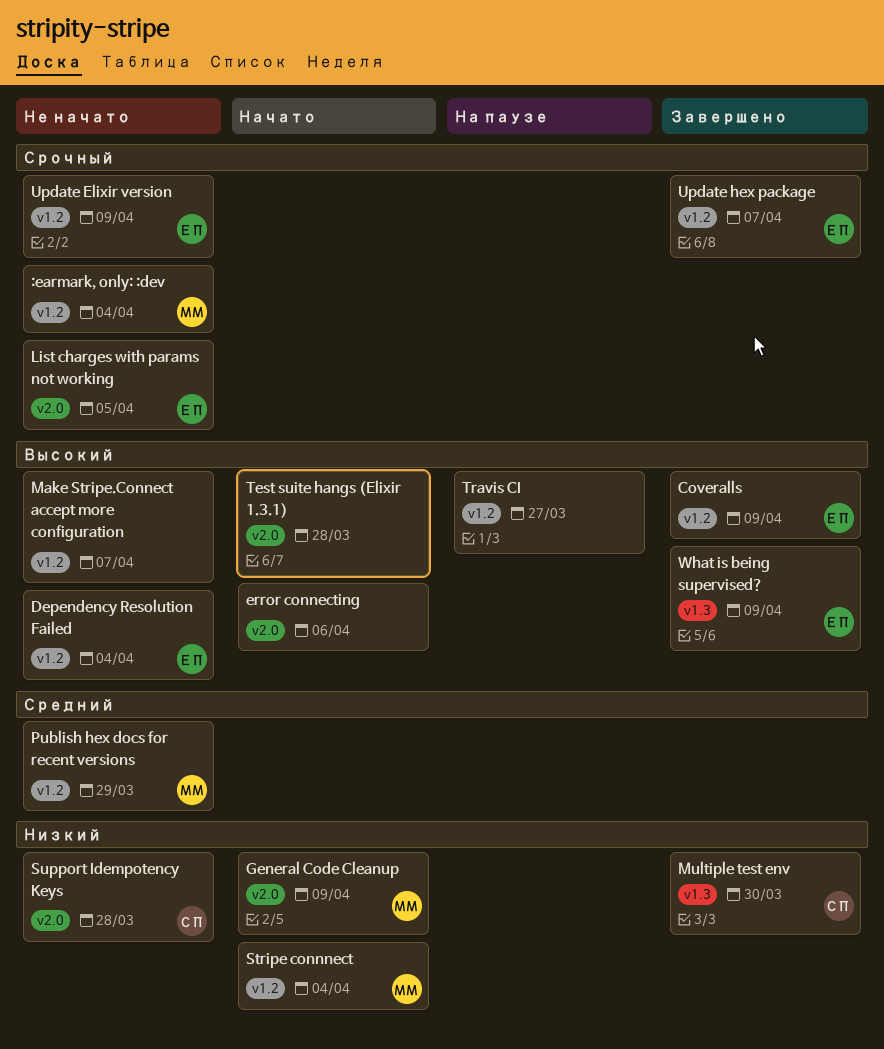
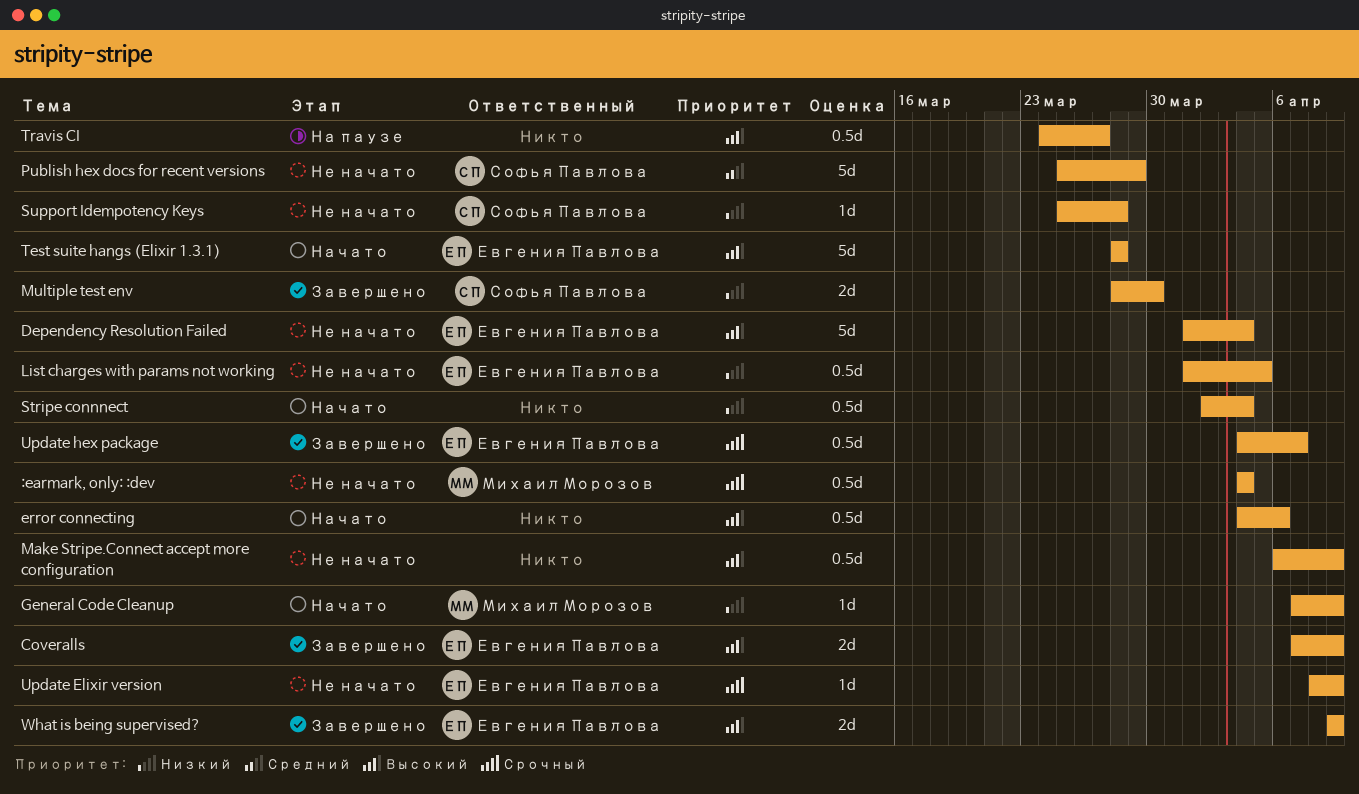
List charges with params not working, priority: Срочный -> Низкий
Make Stripe.Connect accept more configuration, due: Apr 7 -> Apr 9
Publish hex docs for recent versions, owner: Михаил Морозов -> Софья Павлова
Stripe connnect, owner: Михаил Морозов -> none
Test suite hangs (Elixir 1.3.1), owner: none -> Евгения Павлова

